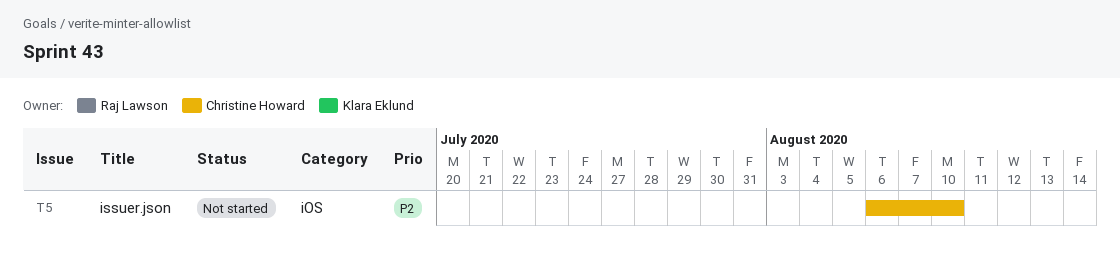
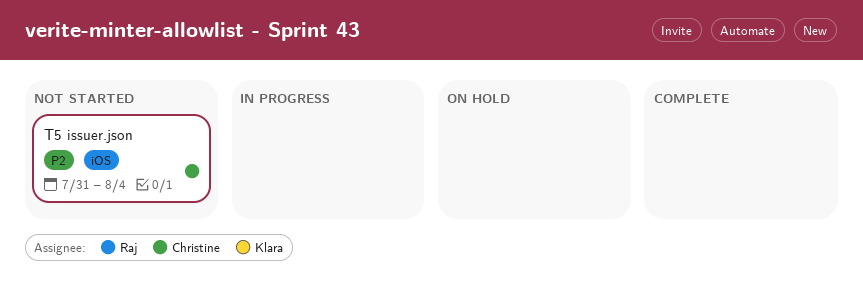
T5, start: Aug 6 -> Jul 31
T5, due: Aug 10 -> Aug 4

